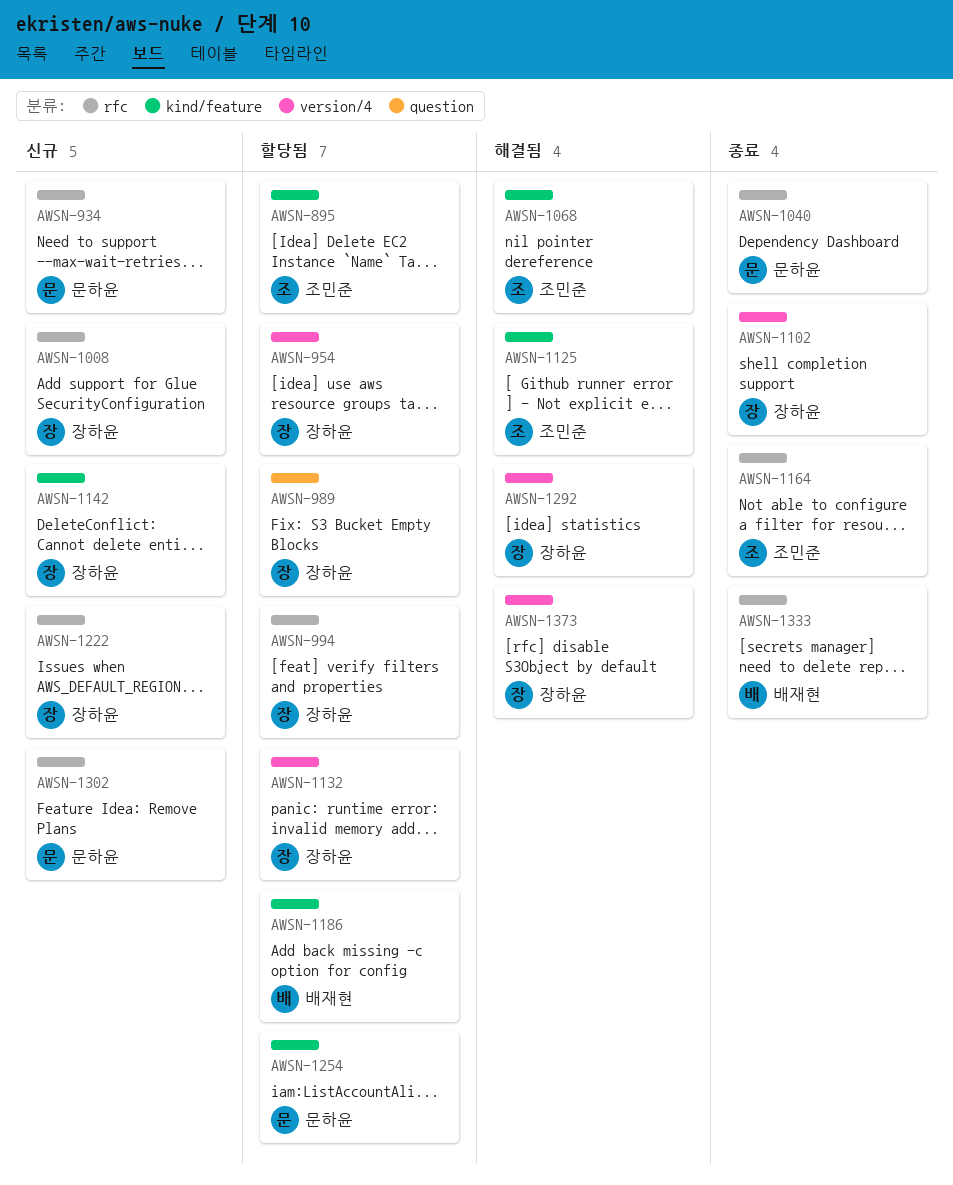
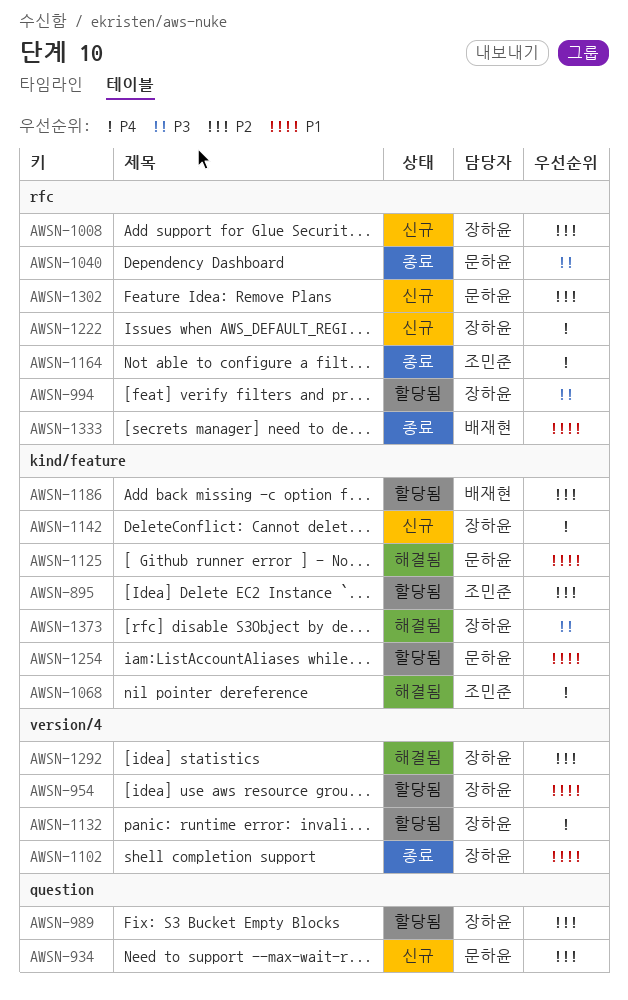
AWSN-934, label: rfc -> question
AWSN-1125, owner: 조민준 -> 문하윤
AWSN-1373, label: version/4 -> kind/feature

